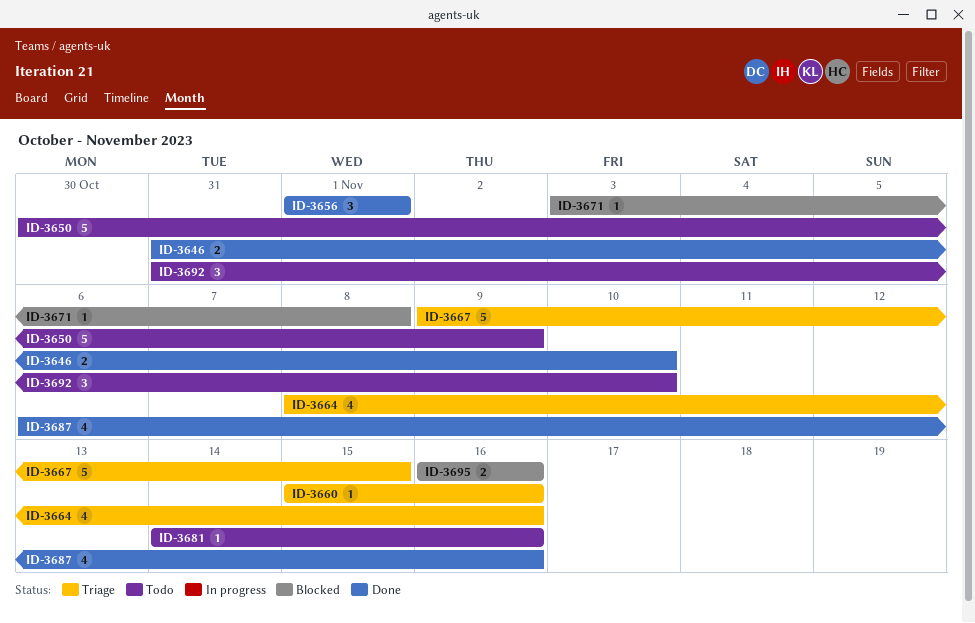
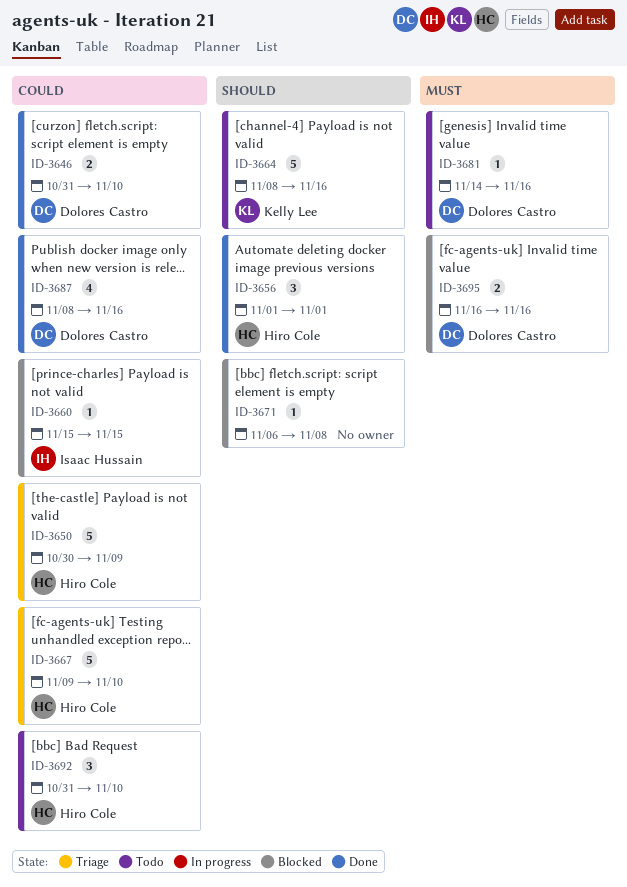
ID-3650, status: Todo -> Triage
ID-3660, status: Triage -> Blocked
ID-3660, due: Nov 16 -> Nov 15
ID-3664, status: Triage -> Todo
ID-3664, estimate: 4 -> 5
ID-3667, due: Nov 15 -> Nov 10
ID-3671, start: Nov 3 -> Nov 6
ID-3687, start: Nov 6 -> Nov 8

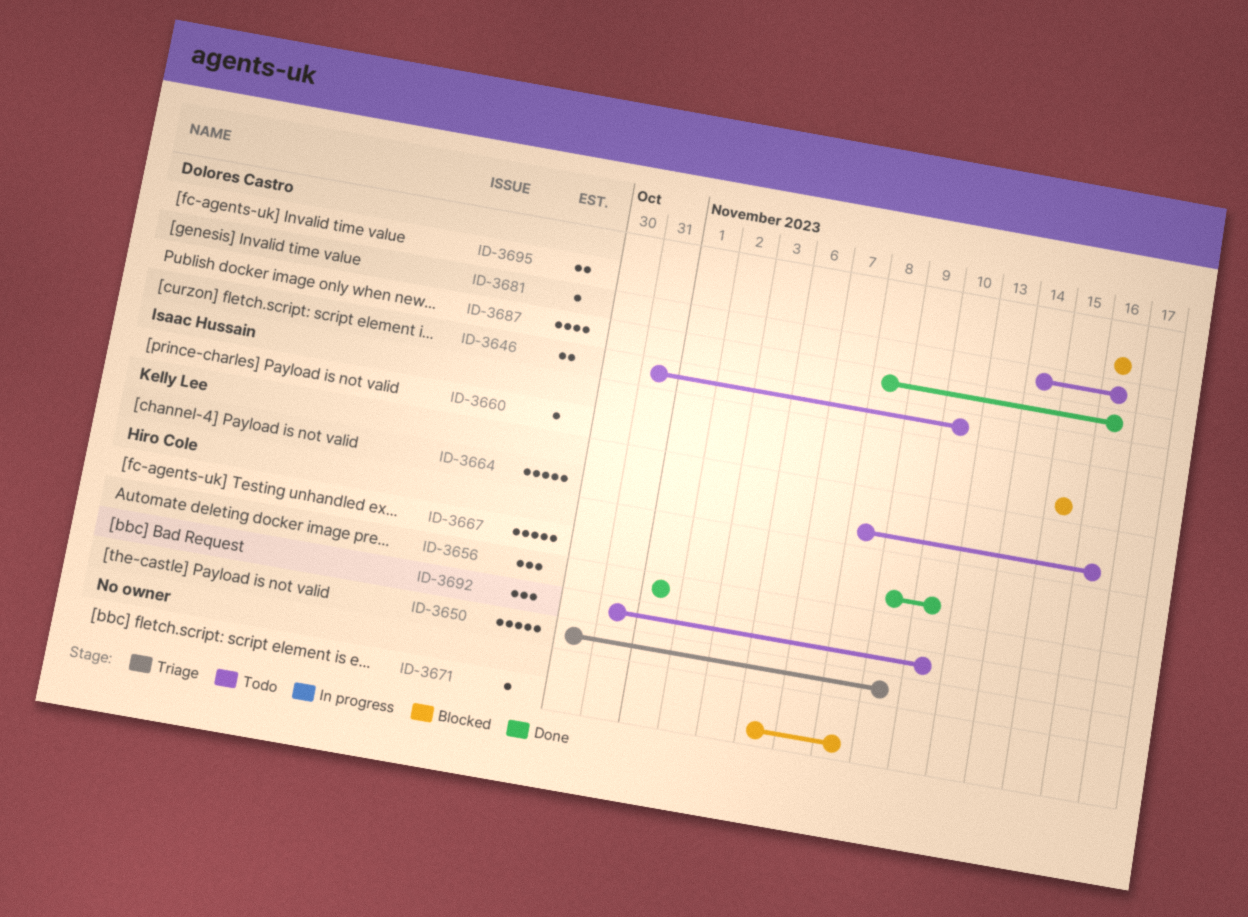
ID-3646, status: Done -> Todo
ID-3667, status: Triage -> Done

